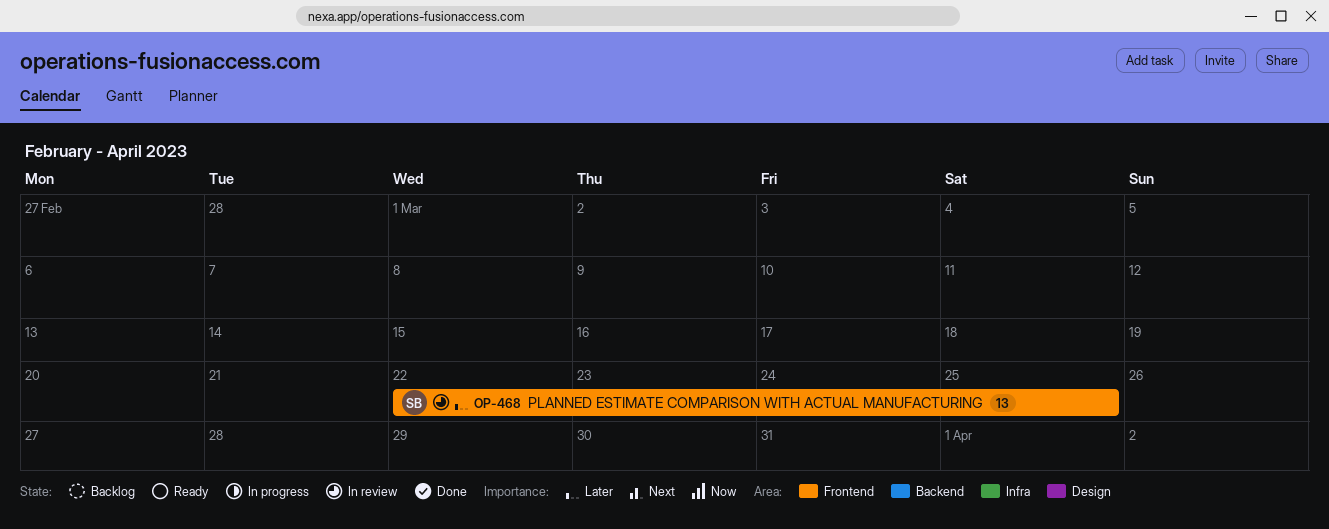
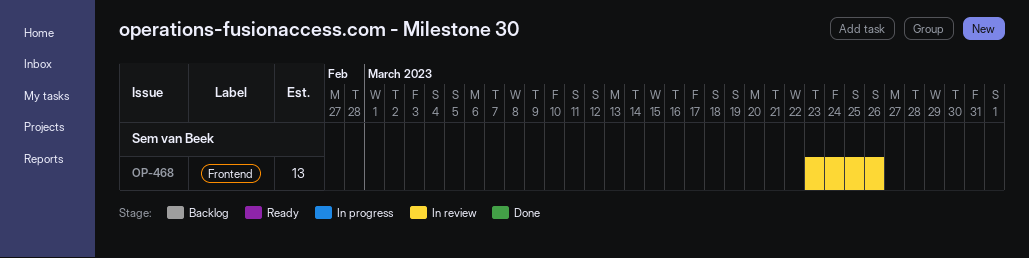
OP-468, start: Mar 22 -> Mar 23
OP-468, due: Mar 25 -> Mar 26

